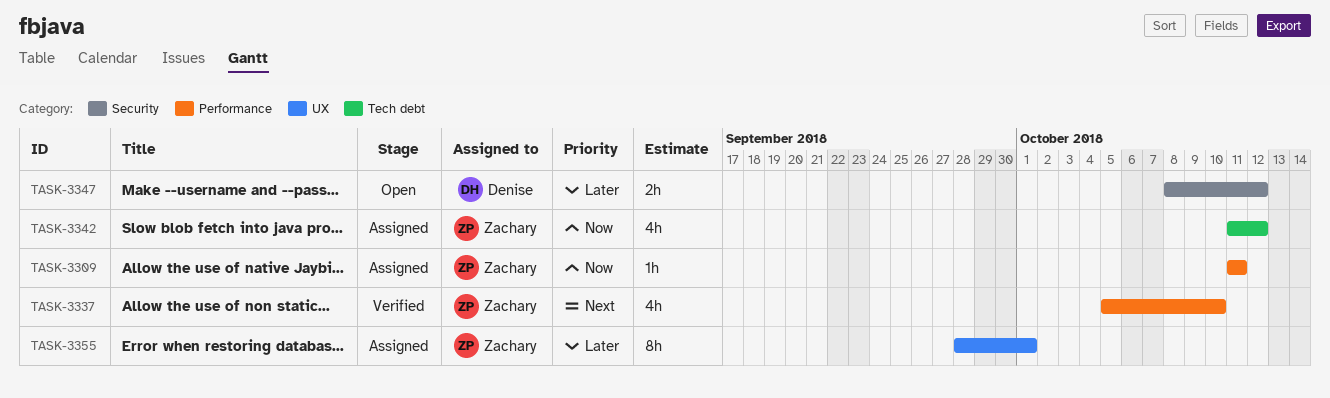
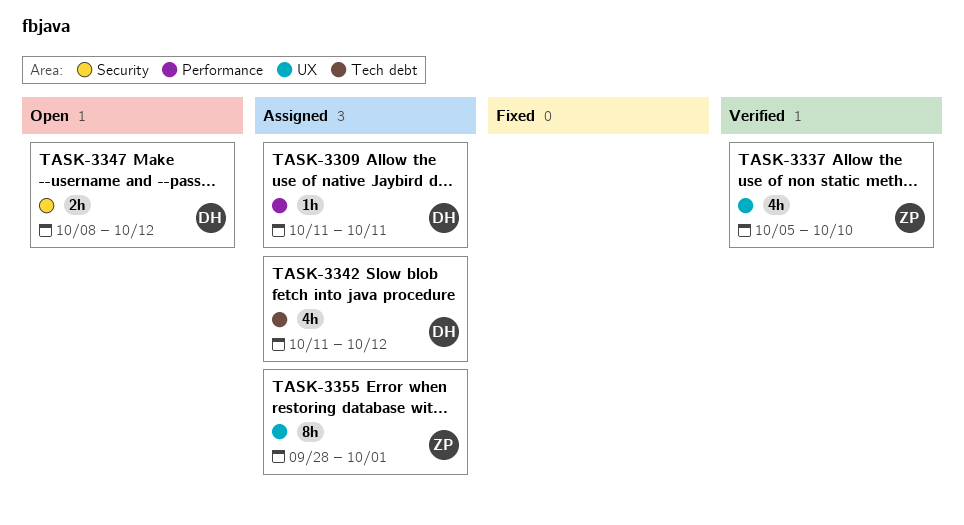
TASK-3309, owner: Zachary -> Denise
TASK-3337, label: Performance -> UX
TASK-3342, owner: Zachary -> Denise

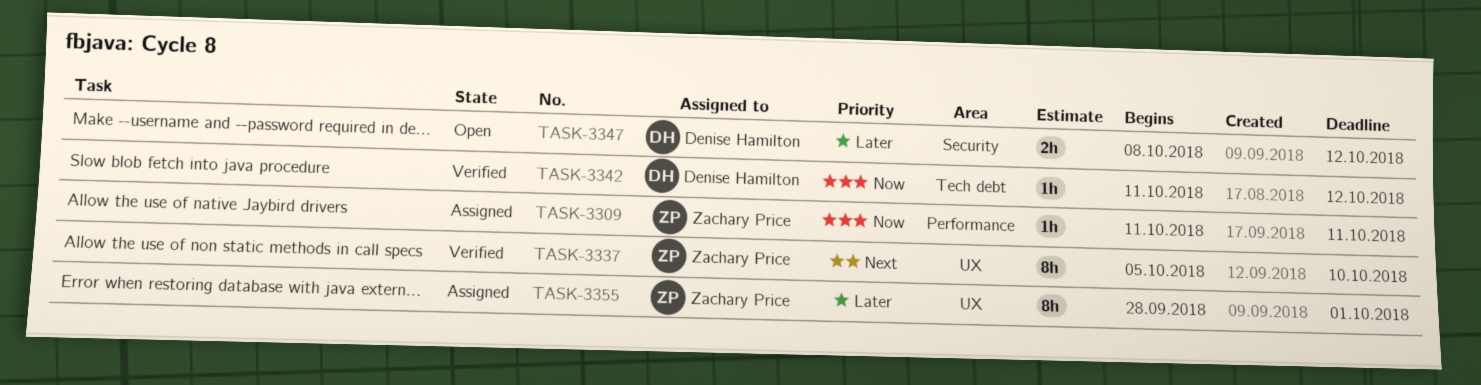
TASK-3309, owner: Denise Hamilton -> Zachary Price
TASK-3337, estimate: 4h -> 8h
TASK-3342, status: Assigned -> Verified
TASK-3342, estimate: 4h -> 1h

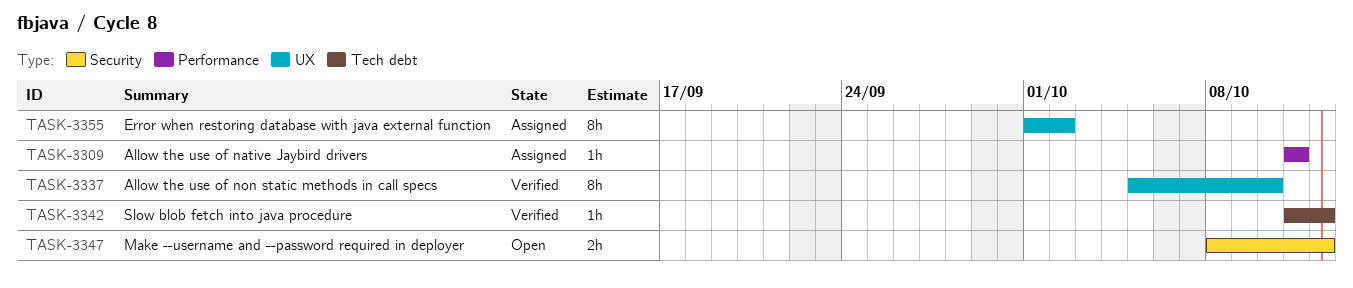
TASK-3355, start: Sep 28 -> Oct 1
TASK-3355, due: Oct 1 -> Oct 2

